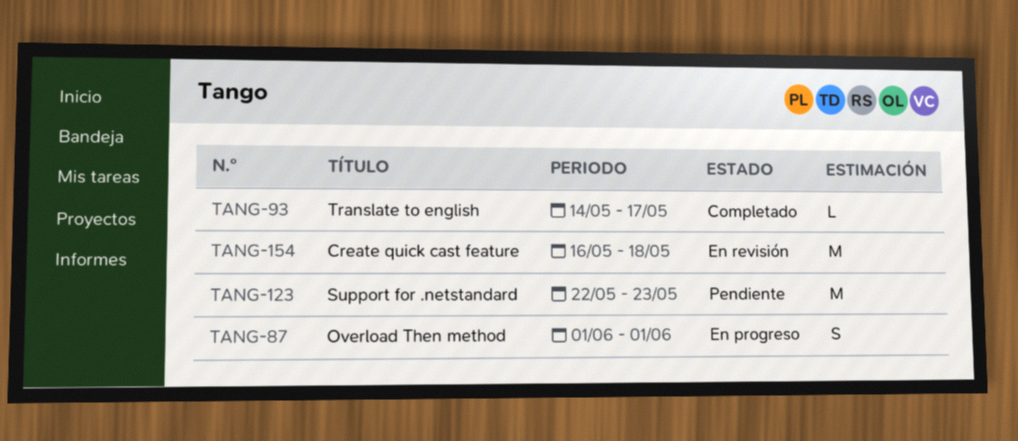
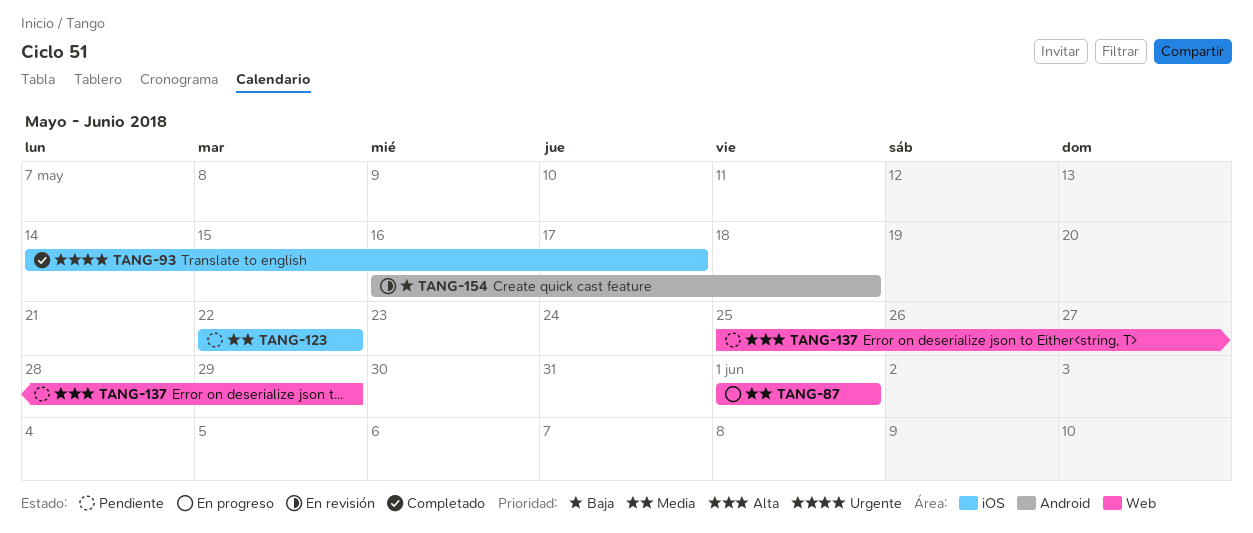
TANG-123, due: May 23 -> May 22
TANG-137: none -> present

